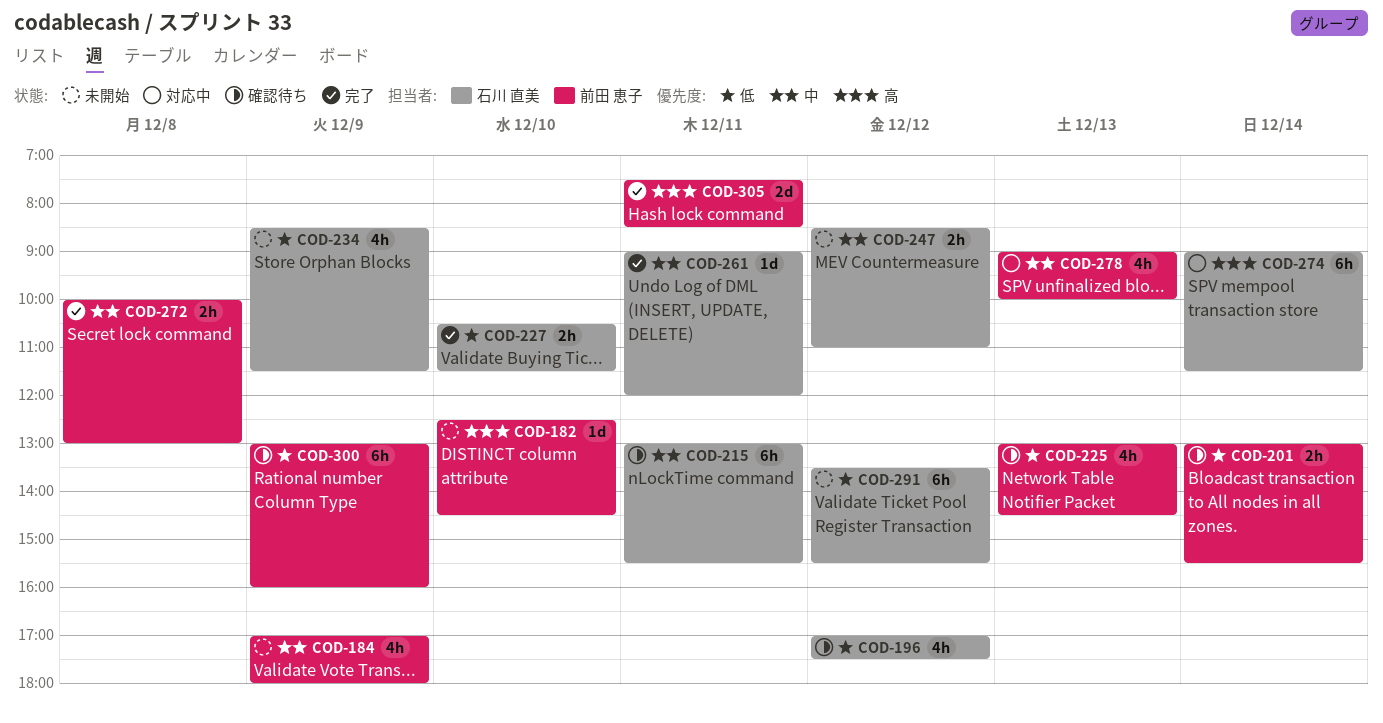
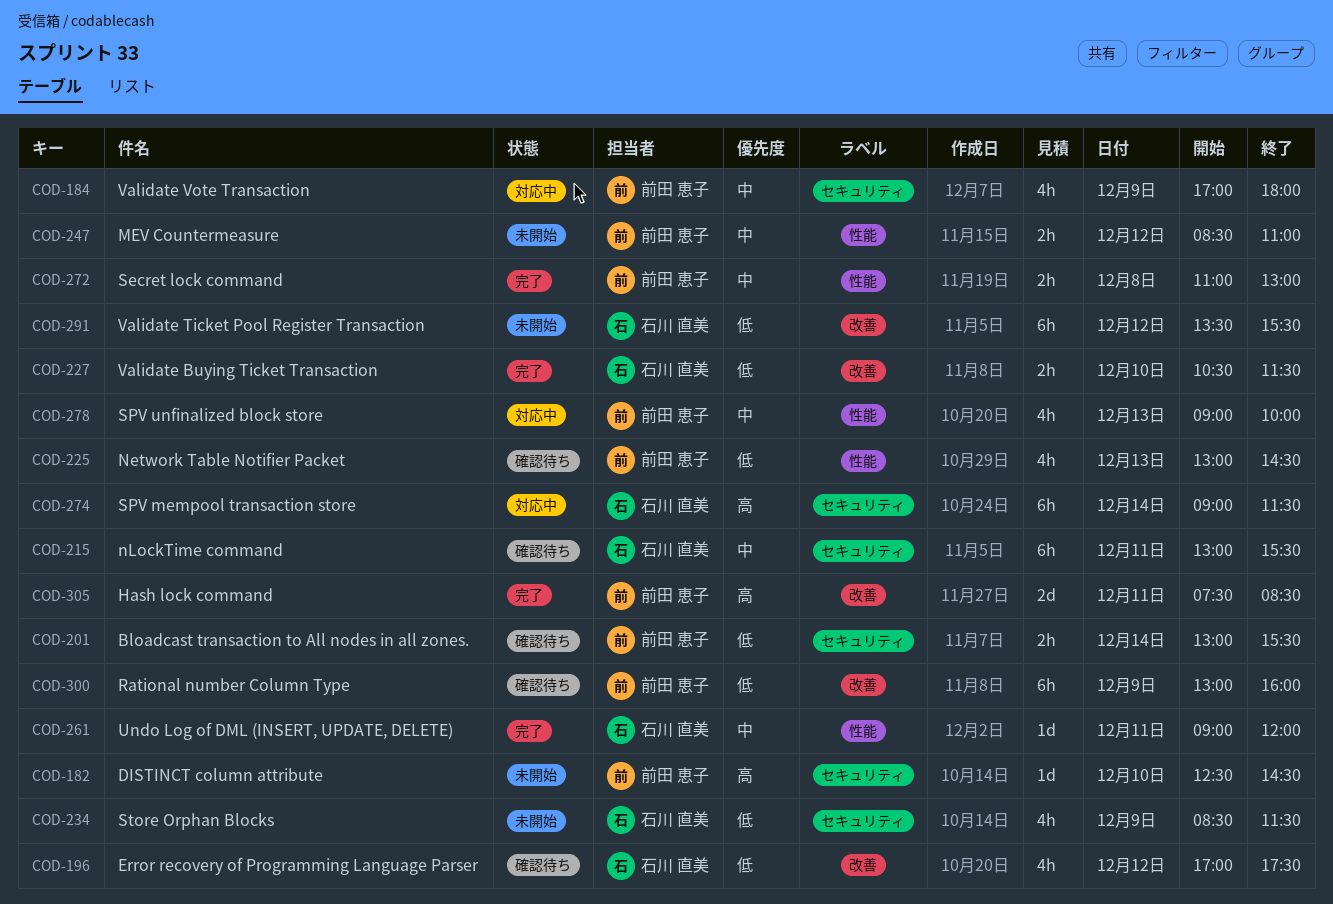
COD-184, status: 未開始 -> 対応中
COD-247, owner: 石川 直美 -> 前田 恵子
COD-272, begins: 10:00 -> 11:00

